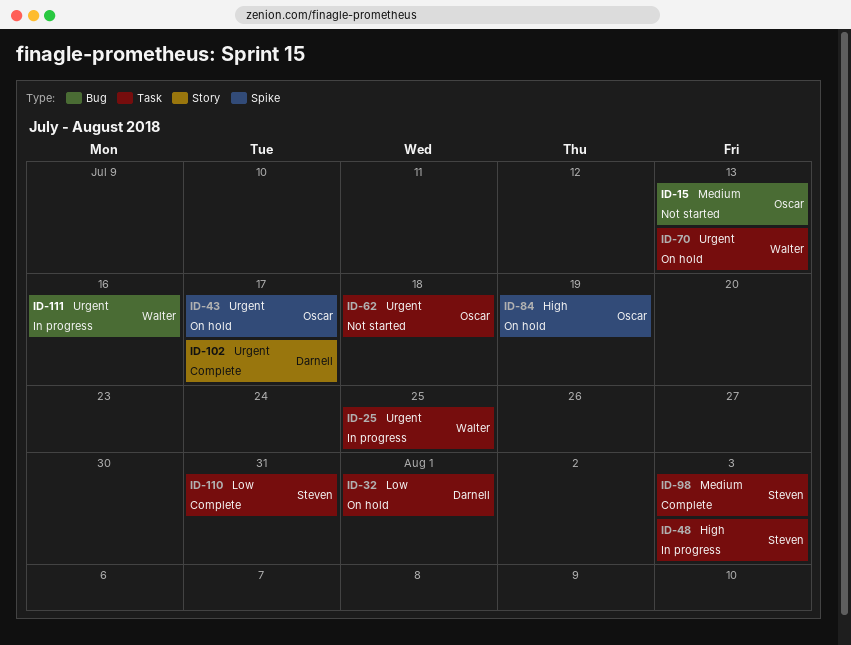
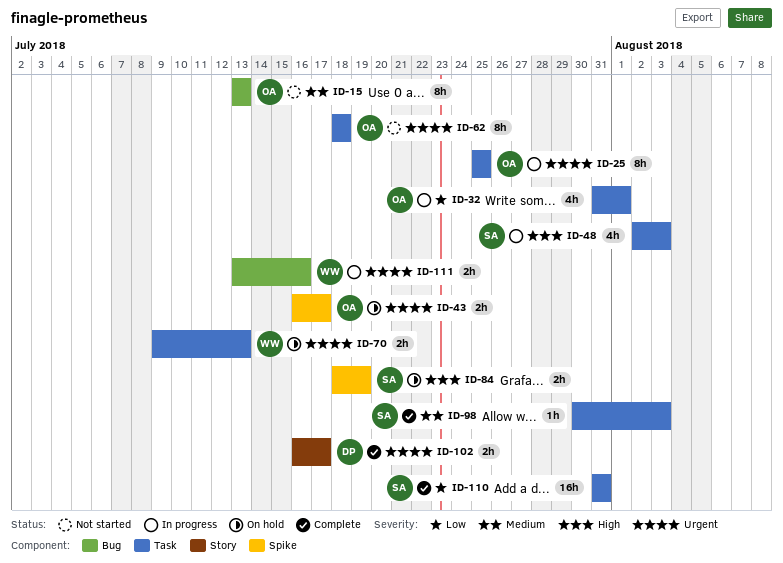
ID-25, owner: Walter -> Oscar
ID-32, status: On hold -> In progress
ID-32, owner: Darnell -> Oscar
ID-84, owner: Oscar -> Steven

